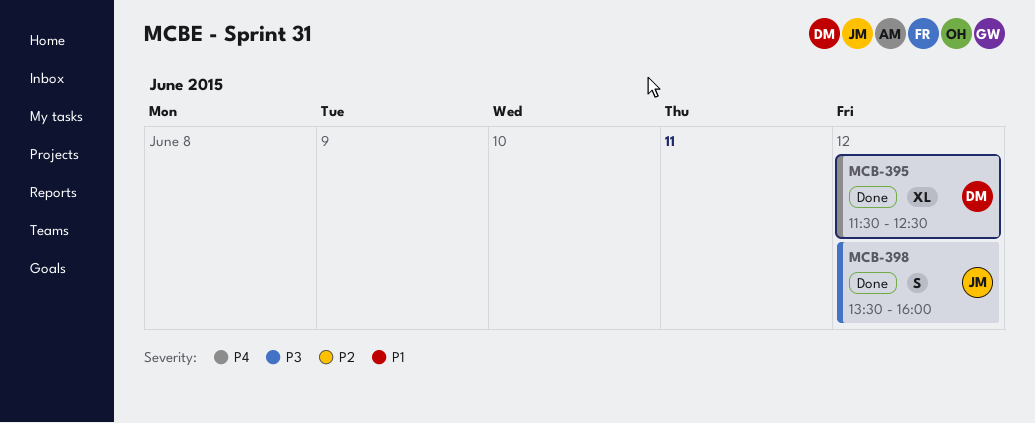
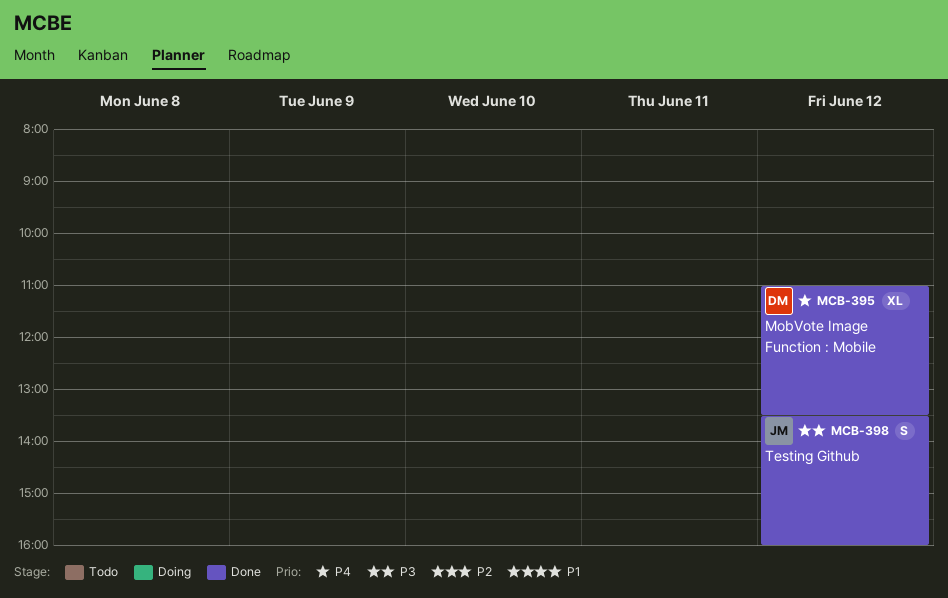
MCB-395, begins: 11:30 -> 11:00
MCB-395, ends: 12:30 -> 13:30

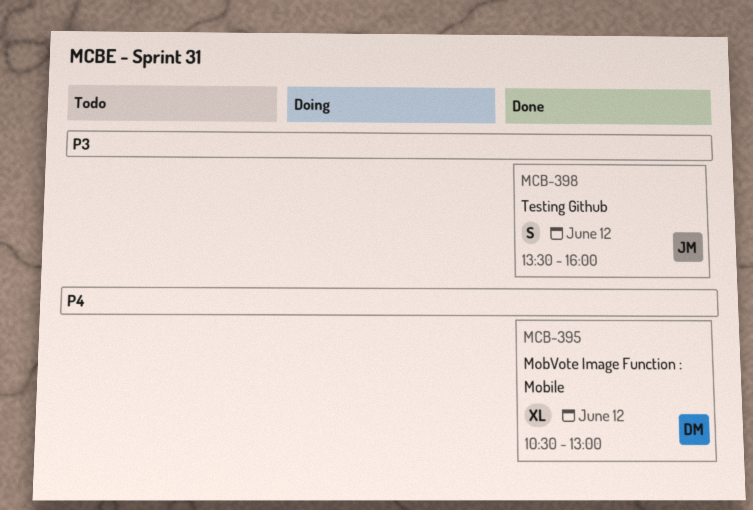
MCB-395, begins: 11:00 -> 10:30
MCB-395, ends: 13:30 -> 13:00

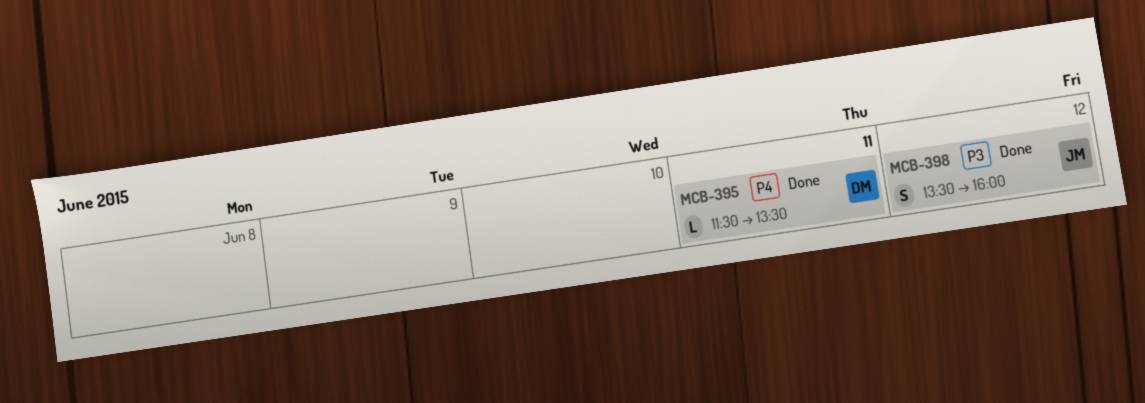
MCB-395, estimate: XL -> L
MCB-395, day: Jun 12 -> Jun 11
MCB-395, begins: 10:30 -> 11:30
MCB-395, ends: 13:00 -> 13:30

